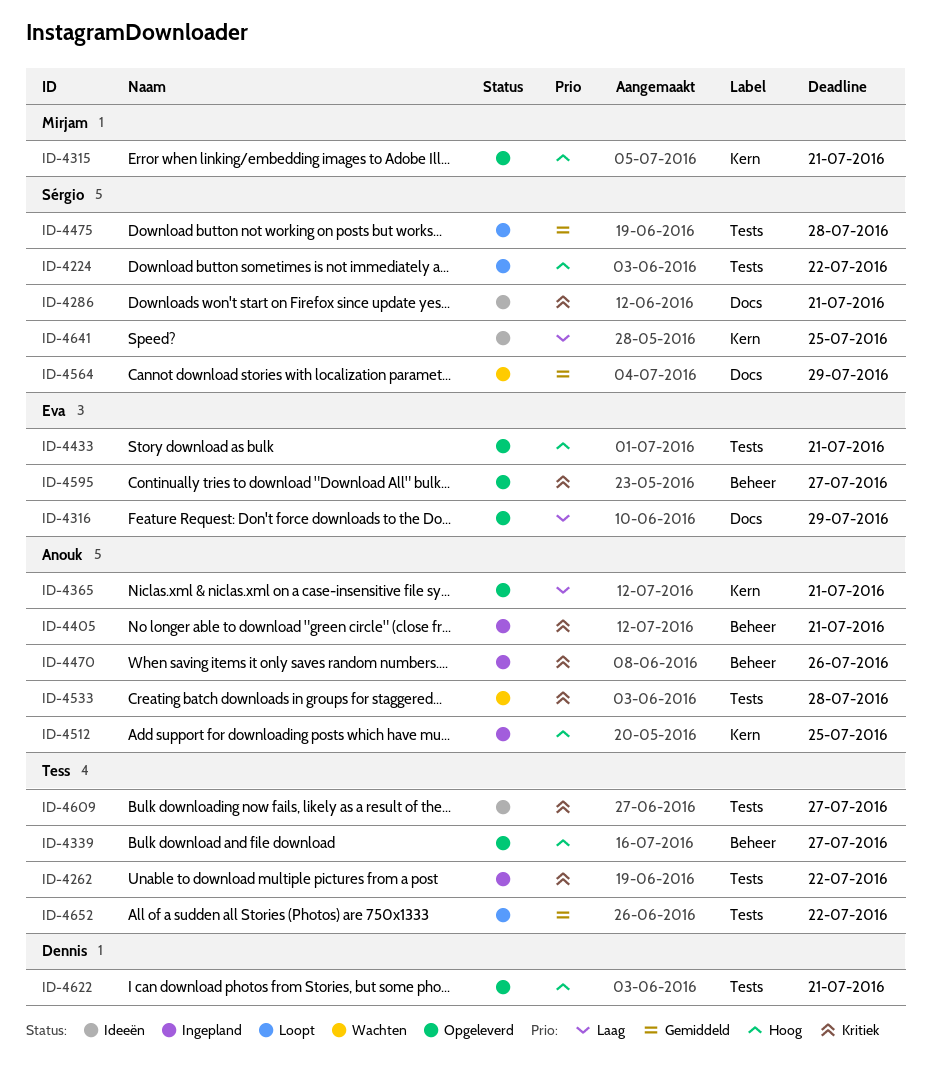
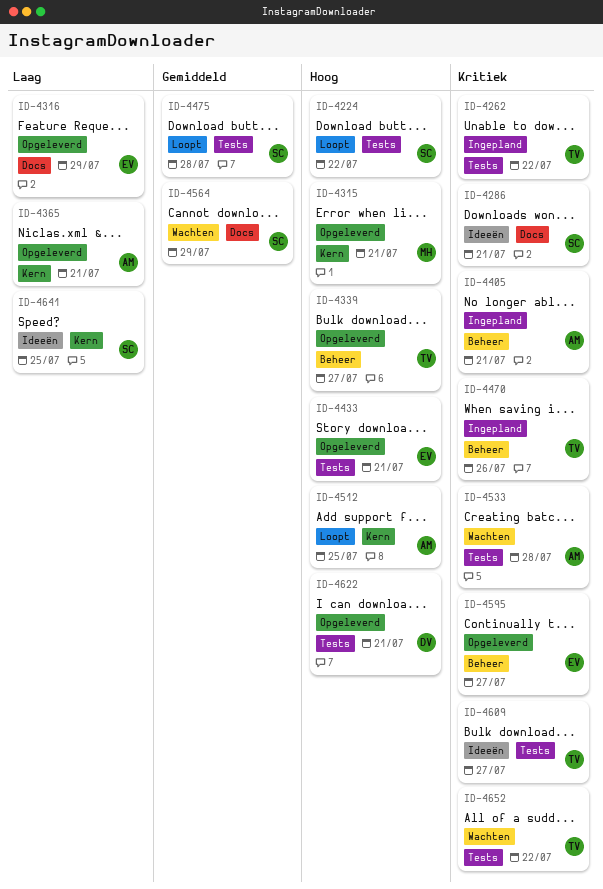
ID-4470, owner: Anouk -> Tess
ID-4512, status: Ingepland -> Loopt
ID-4652, status: Loopt -> Wachten
ID-4652, priority: Gemiddeld -> Kritiek

